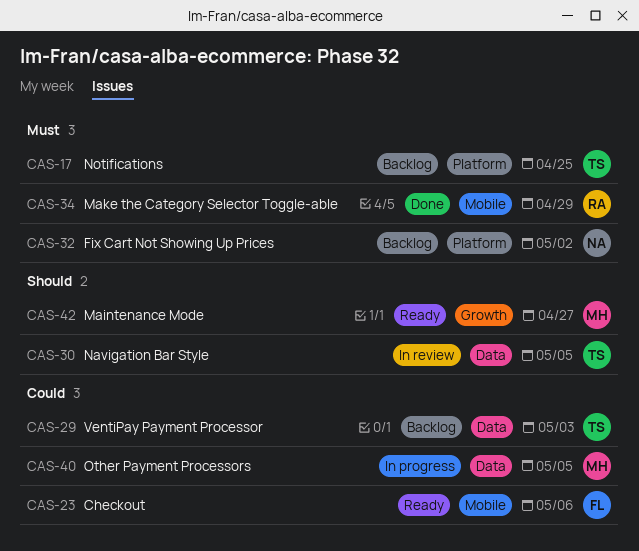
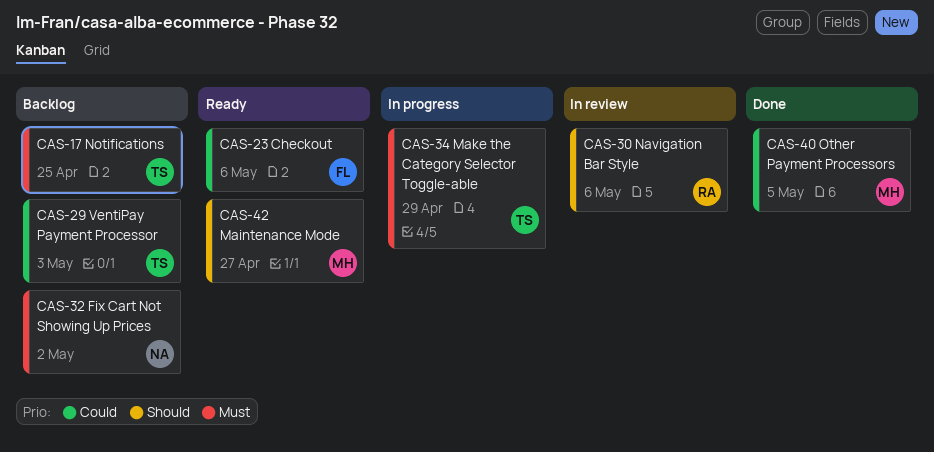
CAS-30, owner: TS -> RA
CAS-30, due: May 5 -> May 6
CAS-34, status: Done -> In progress
CAS-34, owner: RA -> TS
CAS-40, status: In progress -> Done

